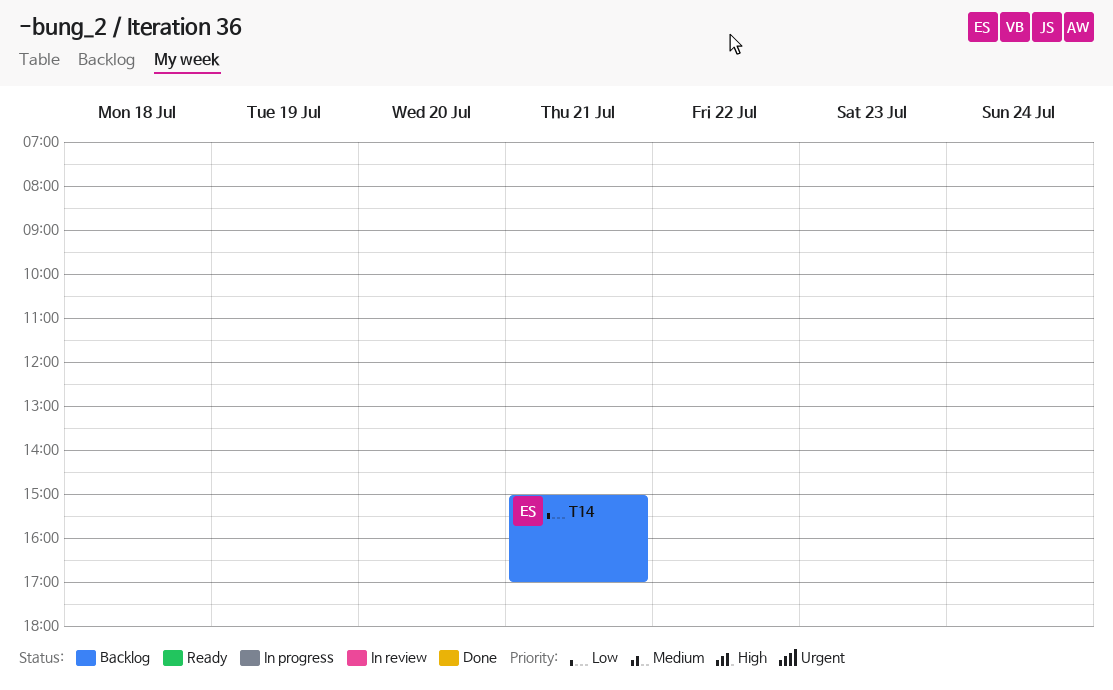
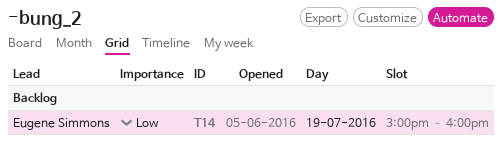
T14, day: Jul 21 -> Jul 19
T14, ends: 17:00 -> 16:00

